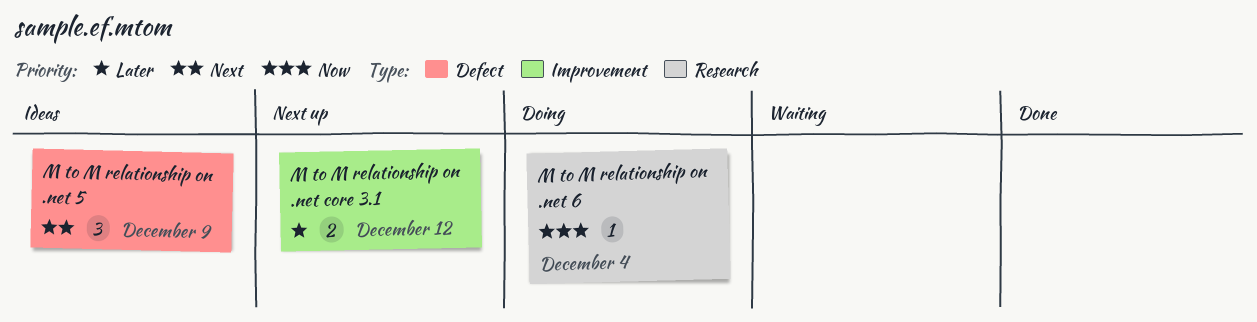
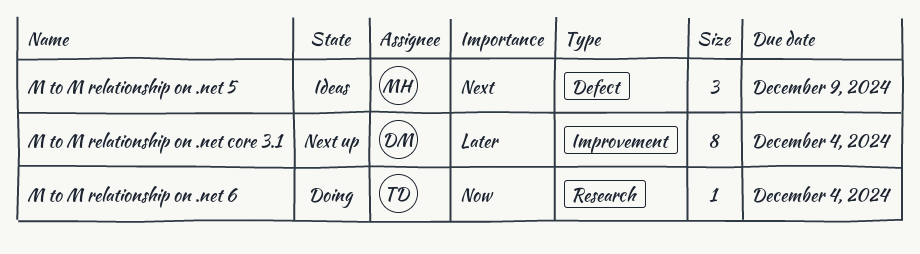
M to M relationship on .net core 3.1, estimate: 2 -> 8
M to M relationship on .net core 3.1, due: Dec 12 -> Dec 4

